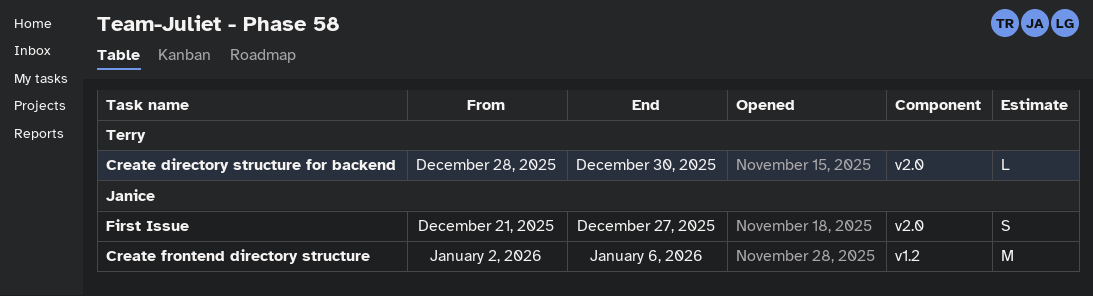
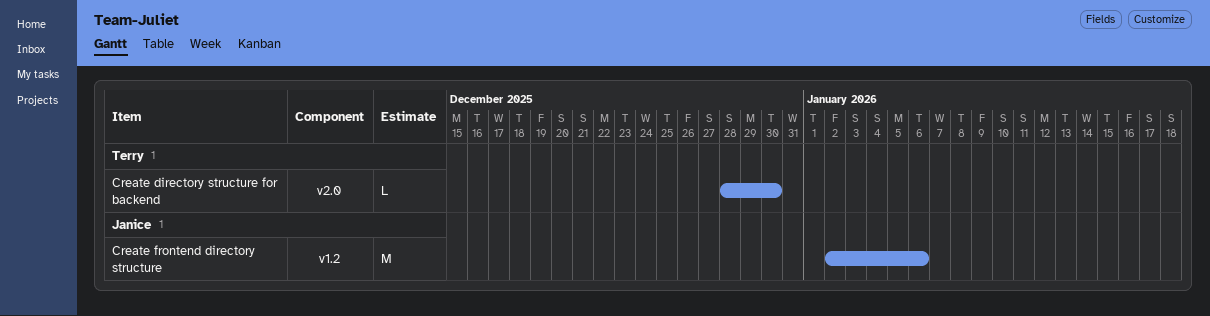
First Issue: present -> none

